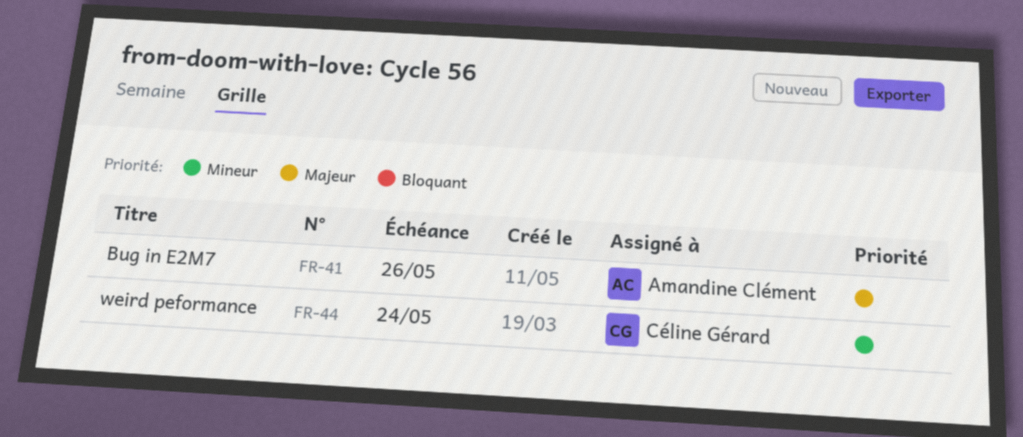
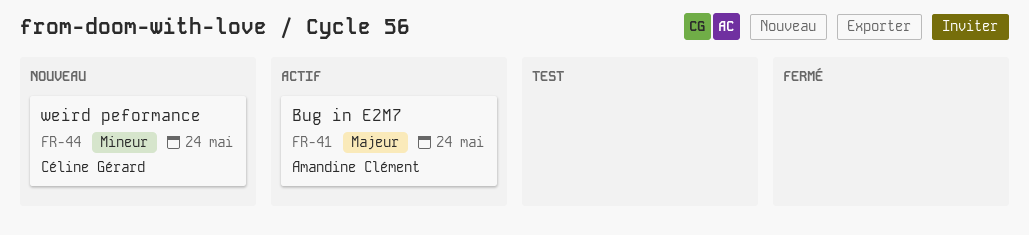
FR-41, due: May 26 -> May 24

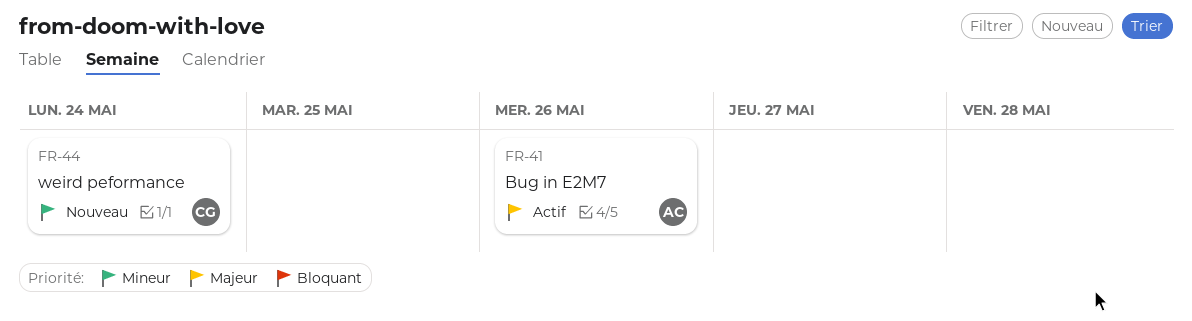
FR-41, due: May 24 -> May 26

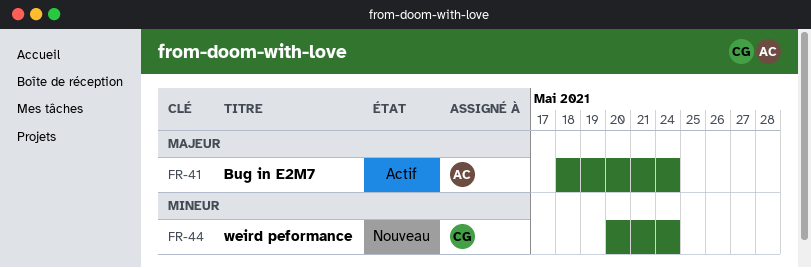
FR-41, due: May 26 -> May 24

